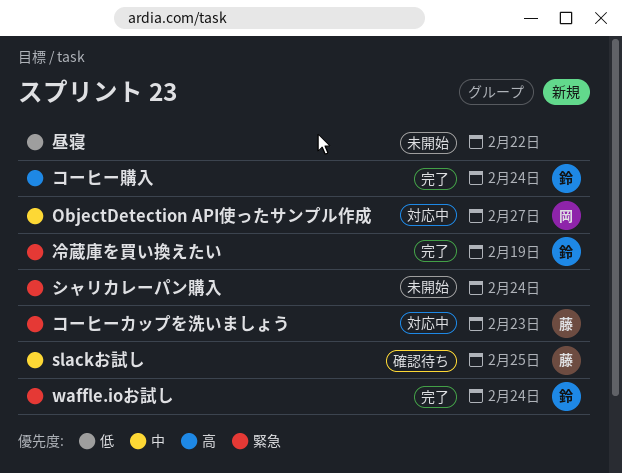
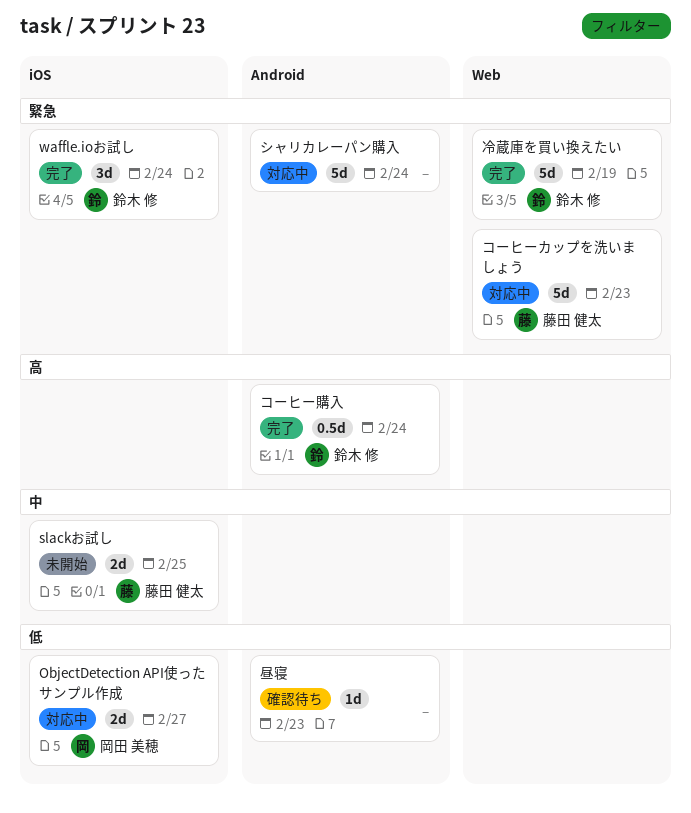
ObjectDetection API使ったサンプル作成, priority: 中 -> 低
slackお試し, status: 確認待ち -> 未開始
シャリカレーパン購入, status: 未開始 -> 対応中
昼寝, status: 未開始 -> 確認待ち
昼寝, due: Feb 22 -> Feb 23

